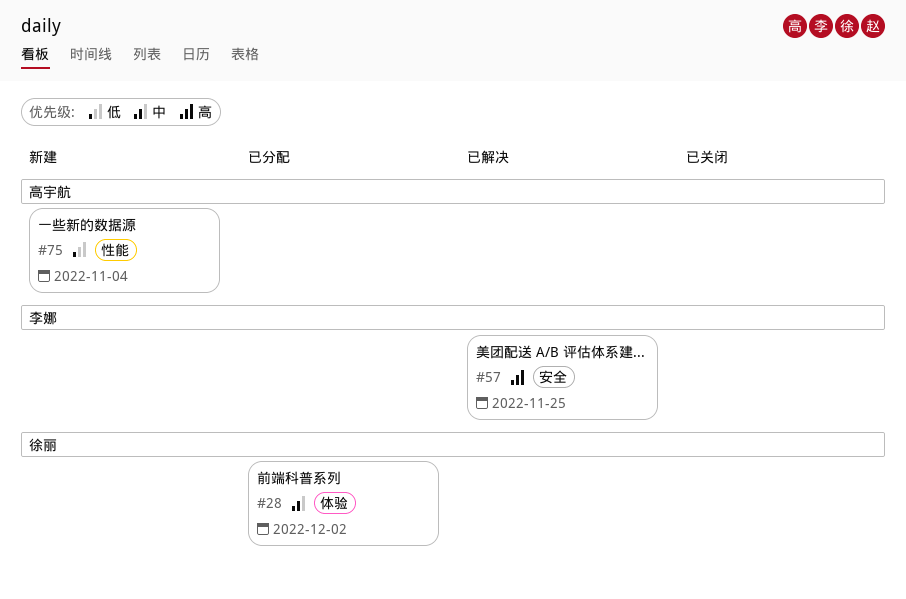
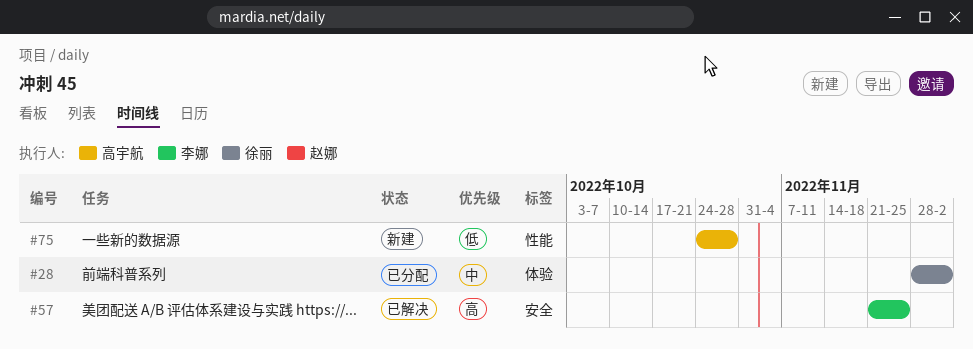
#75, due: Nov 4 -> Oct 28

